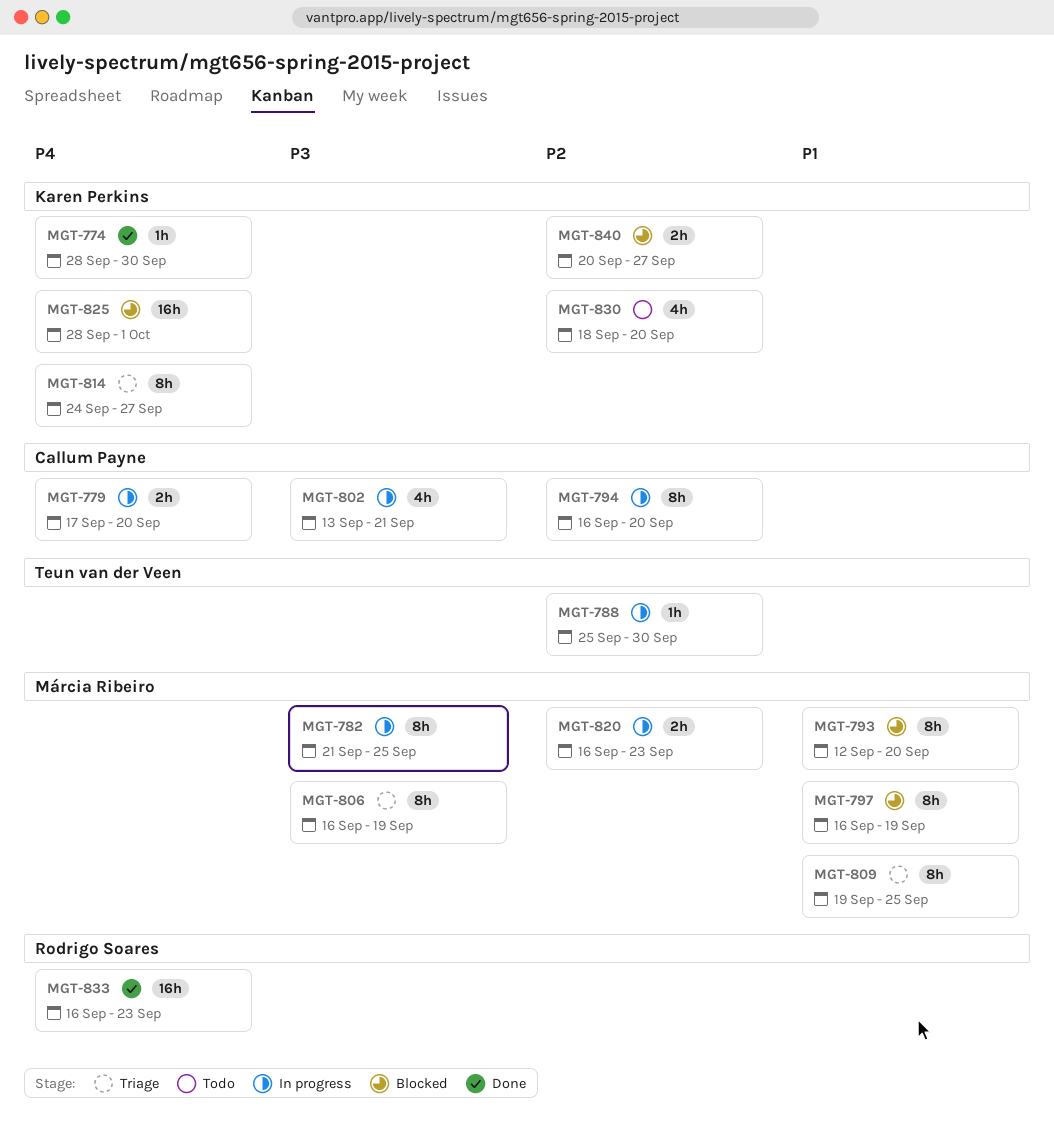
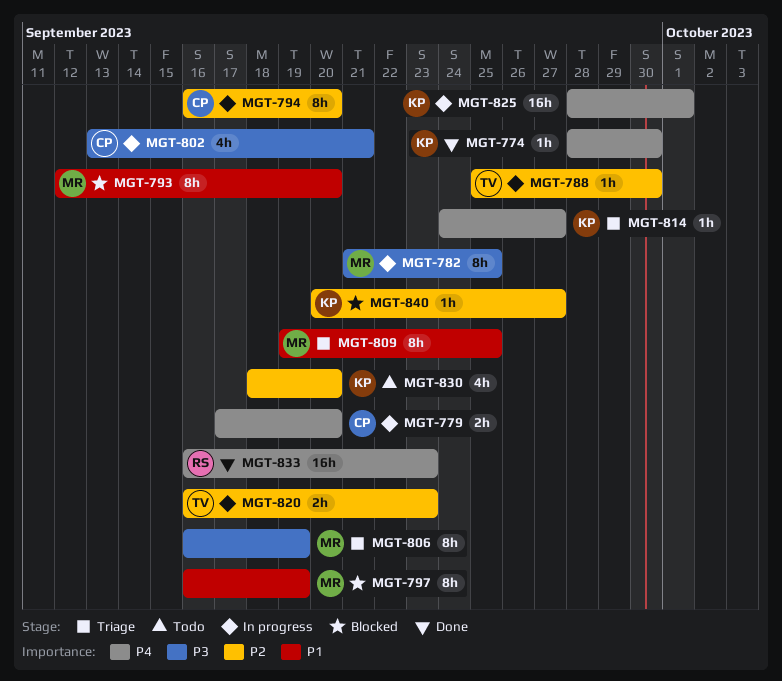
MGT-814, estimate: 8h -> 1h
MGT-820, owner: Márcia Ribeiro -> Teun van der Veen
MGT-825, status: Blocked -> In progress
MGT-840, estimate: 2h -> 1h

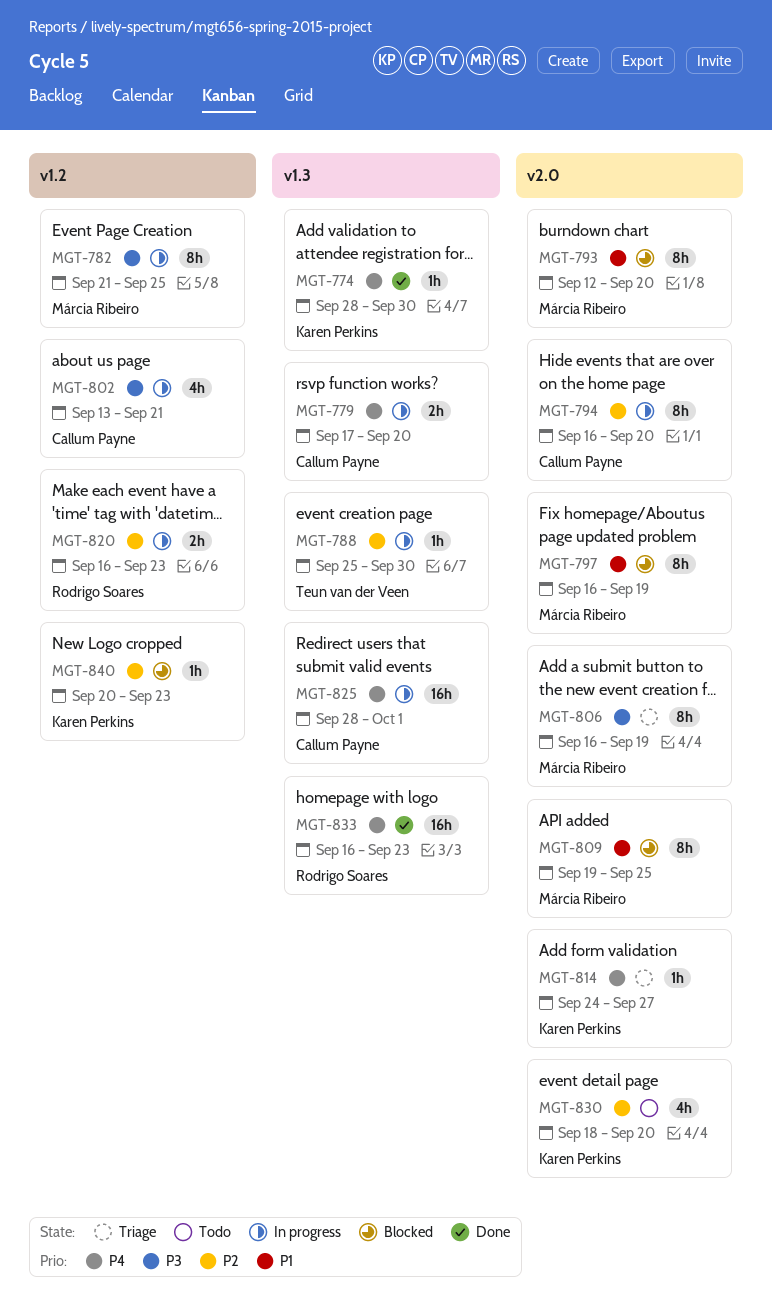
MGT-809, status: Triage -> Blocked
MGT-820, owner: Teun van der Veen -> Rodrigo Soares
MGT-825, owner: Karen Perkins -> Callum Payne
MGT-840, due: Sep 27 -> Sep 23

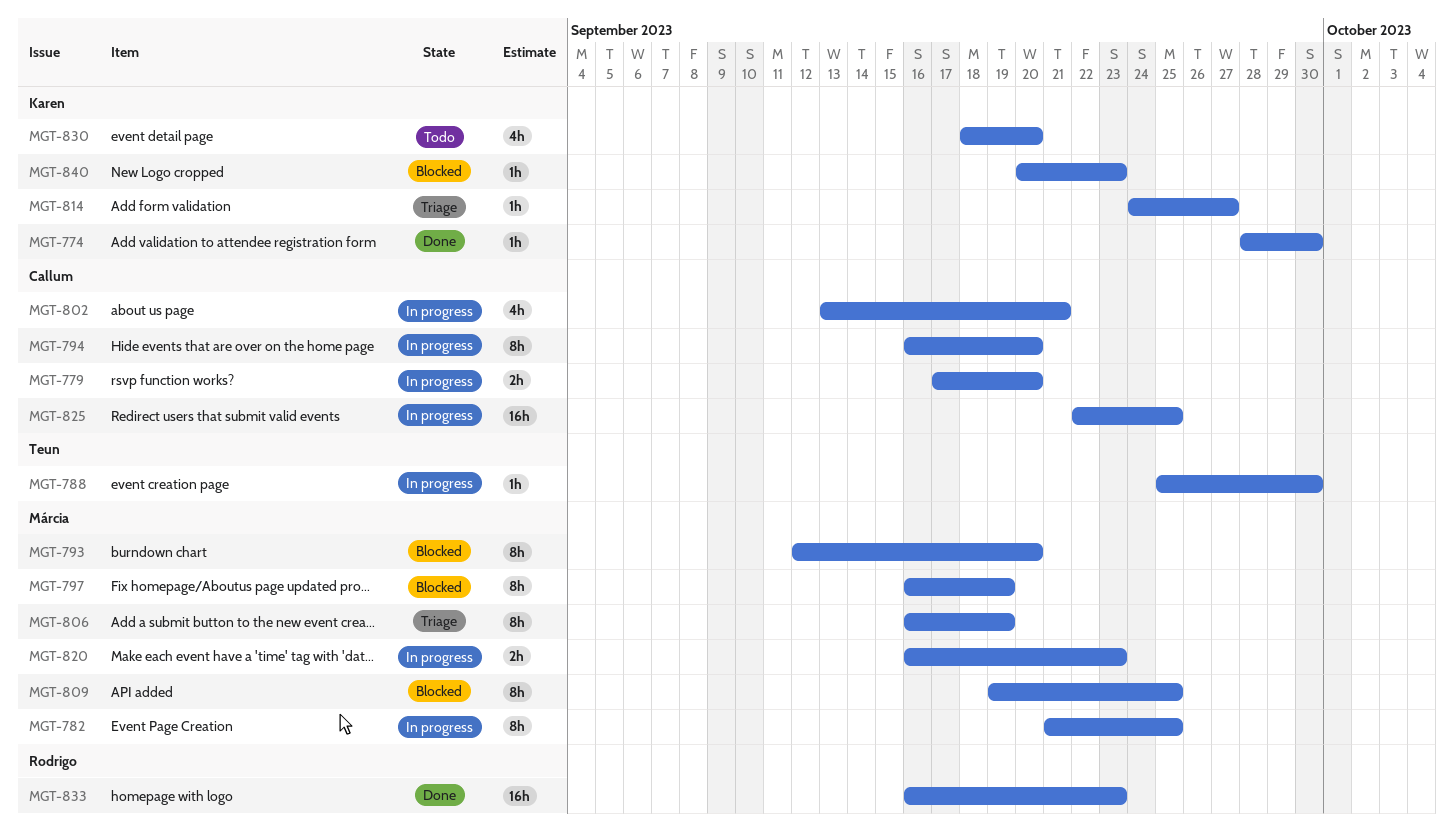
MGT-820, owner: Rodrigo Soares -> Márcia Ribeiro
MGT-825, start: Sep 28 -> Sep 22
MGT-825, due: Oct 1 -> Sep 25

